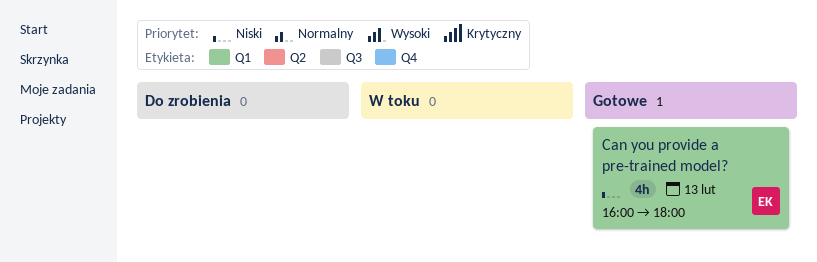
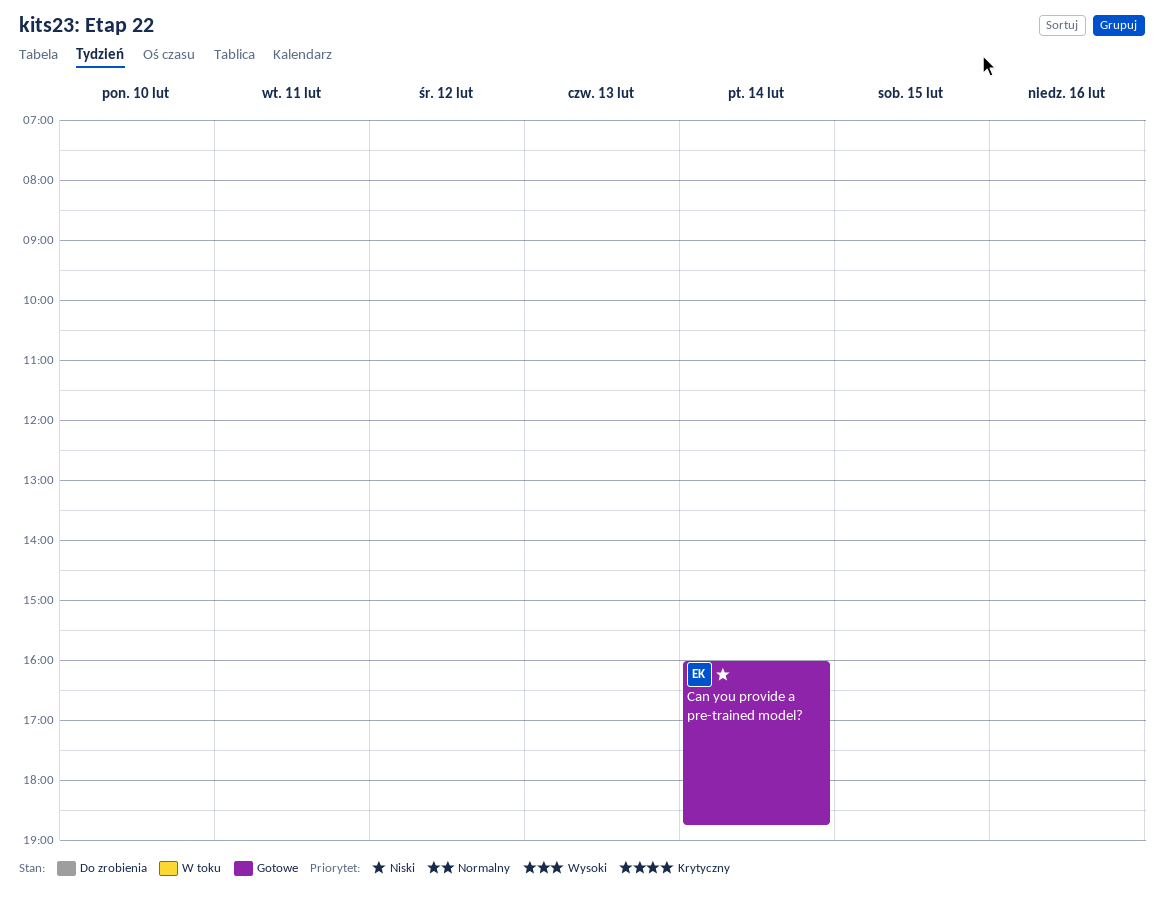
Can you provide a pre-trained model?, day: Feb 13 -> Feb 14
Can you provide a pre-trained model?, ends: 18:00 -> 18:45

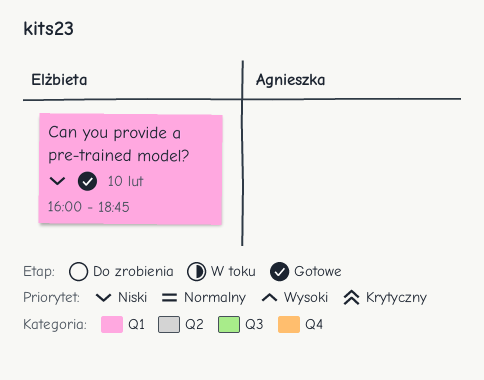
Can you provide a pre-trained model?, day: Feb 14 -> Feb 10

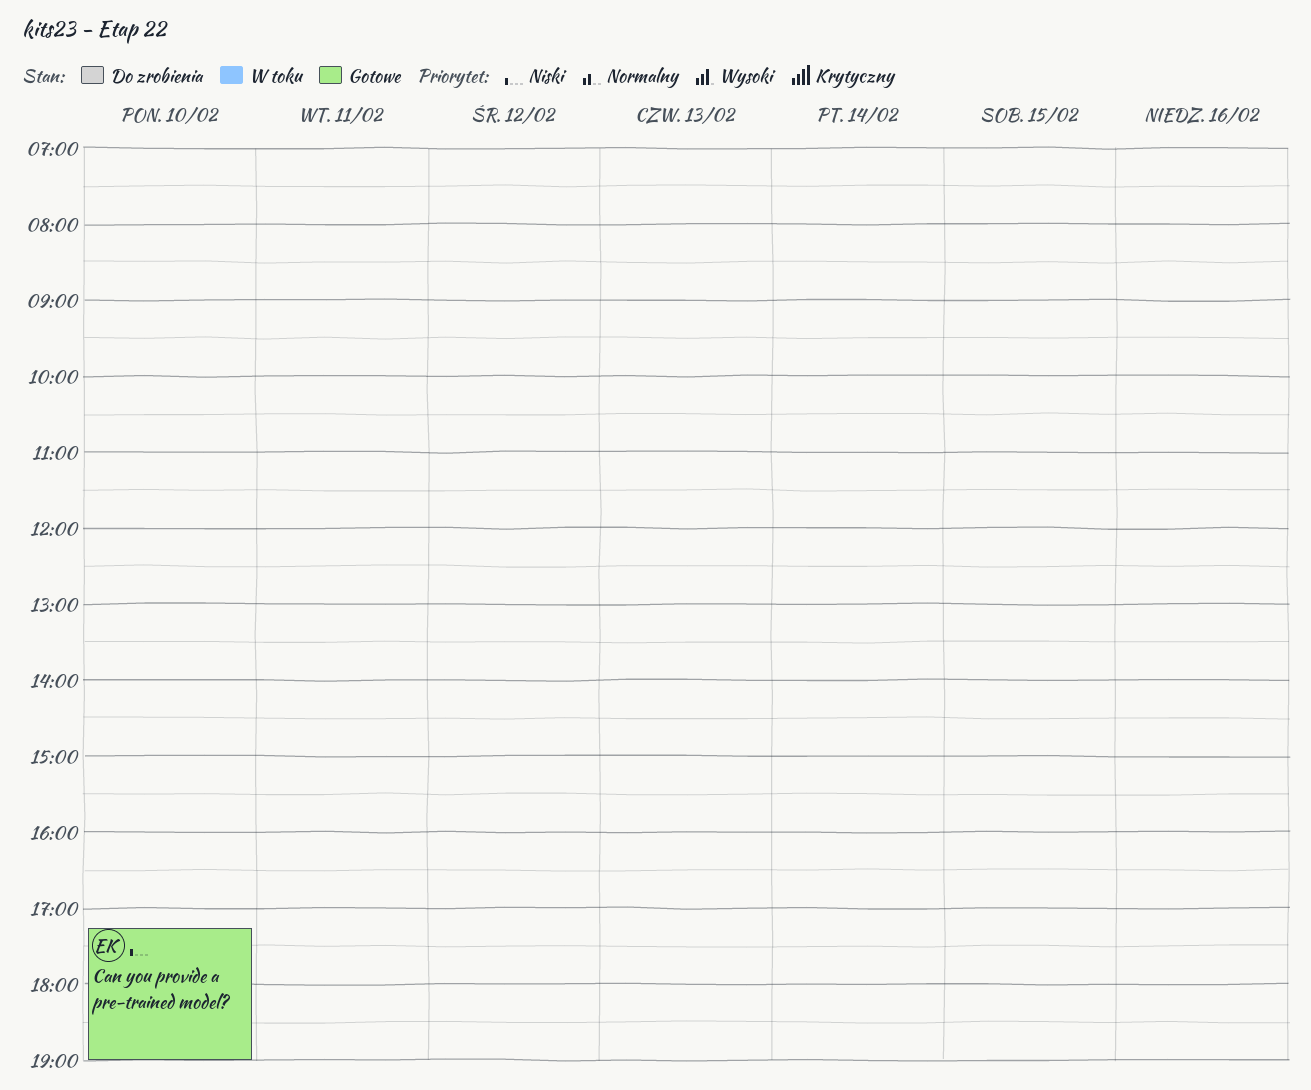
Can you provide a pre-trained model?, begins: 16:00 -> 17:15
Can you provide a pre-trained model?, ends: 18:45 -> 19:00

